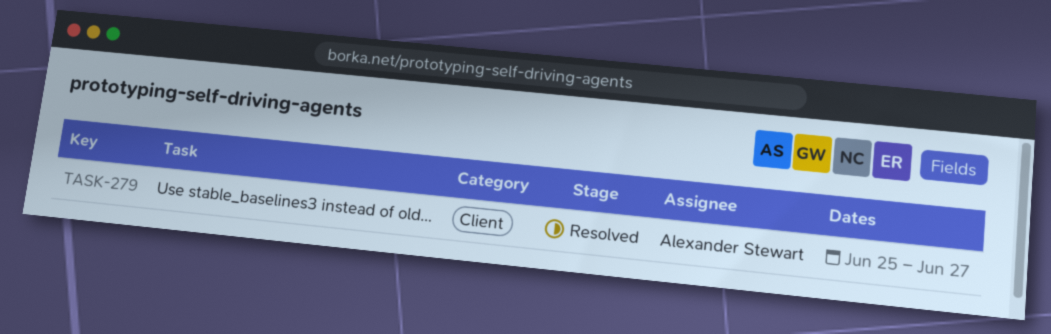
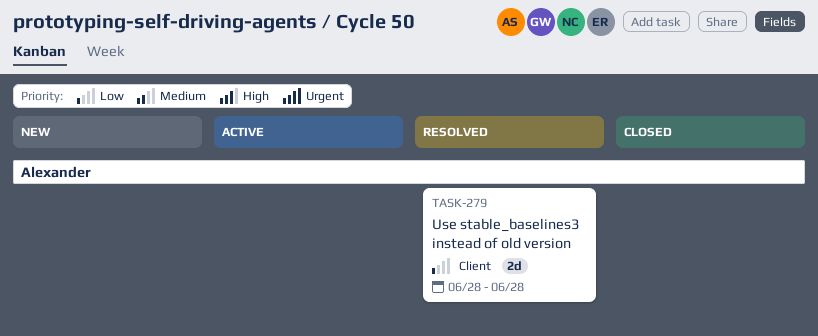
TASK-279, start: Jun 25 -> Jun 28
TASK-279, due: Jun 27 -> Jun 28

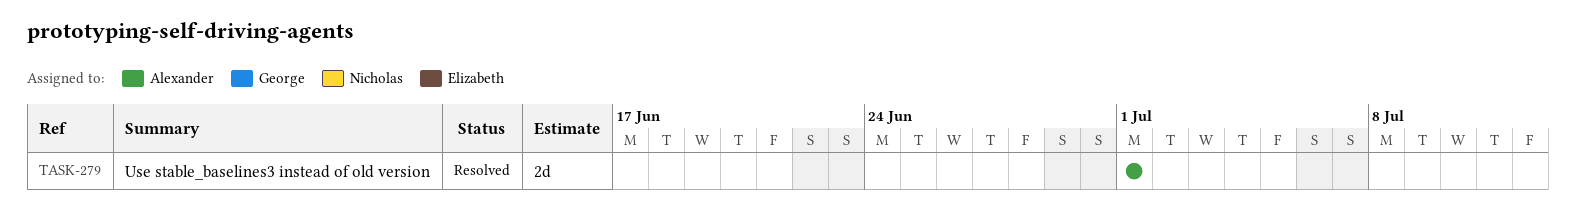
TASK-279, start: Jun 28 -> Jul 1
TASK-279, due: Jun 28 -> Jul 1

